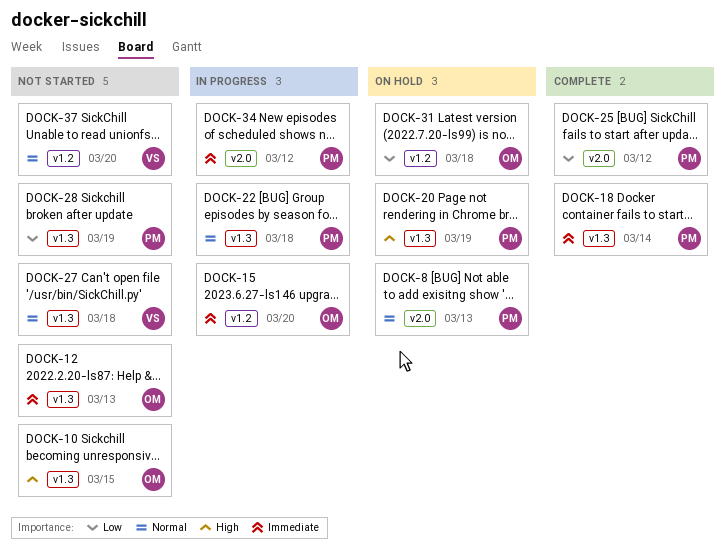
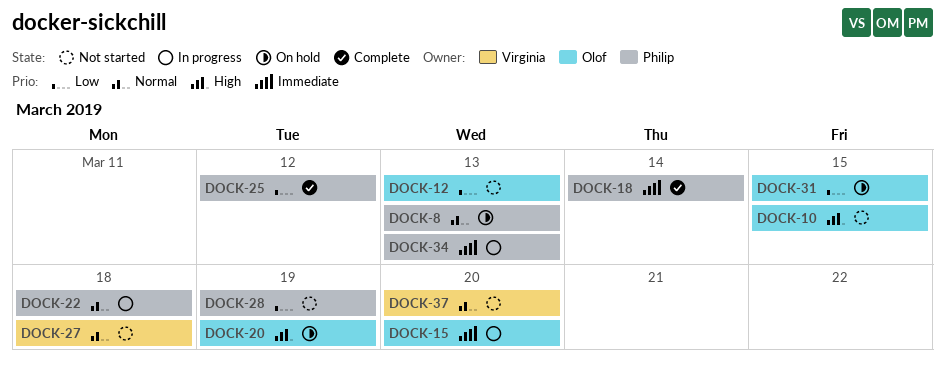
DOCK-12, priority: Immediate -> Low
DOCK-20, owner: Philip -> Olof
DOCK-31, due: Mar 18 -> Mar 15
DOCK-34, due: Mar 12 -> Mar 13

